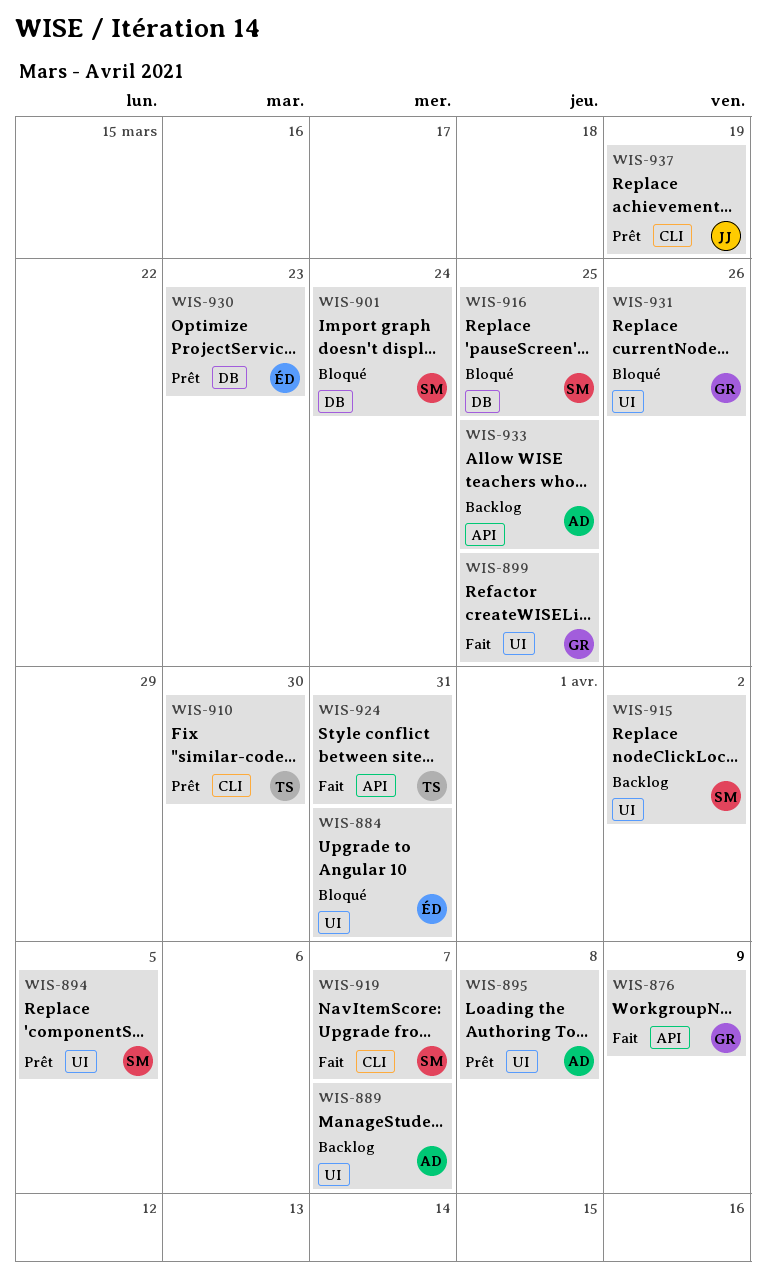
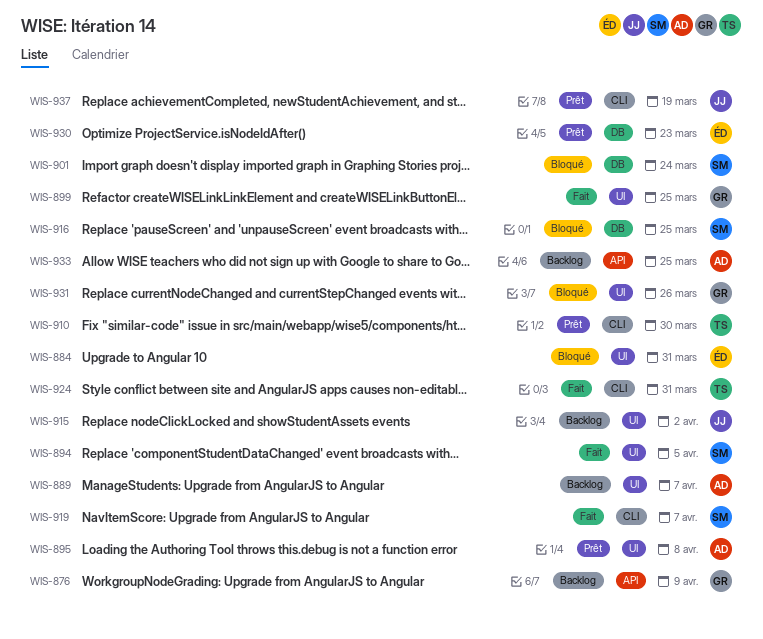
WIS-876, status: Fait -> Backlog
WIS-894, status: Prêt -> Fait
WIS-915, owner: SM -> JJ
WIS-924, label: API -> CLI

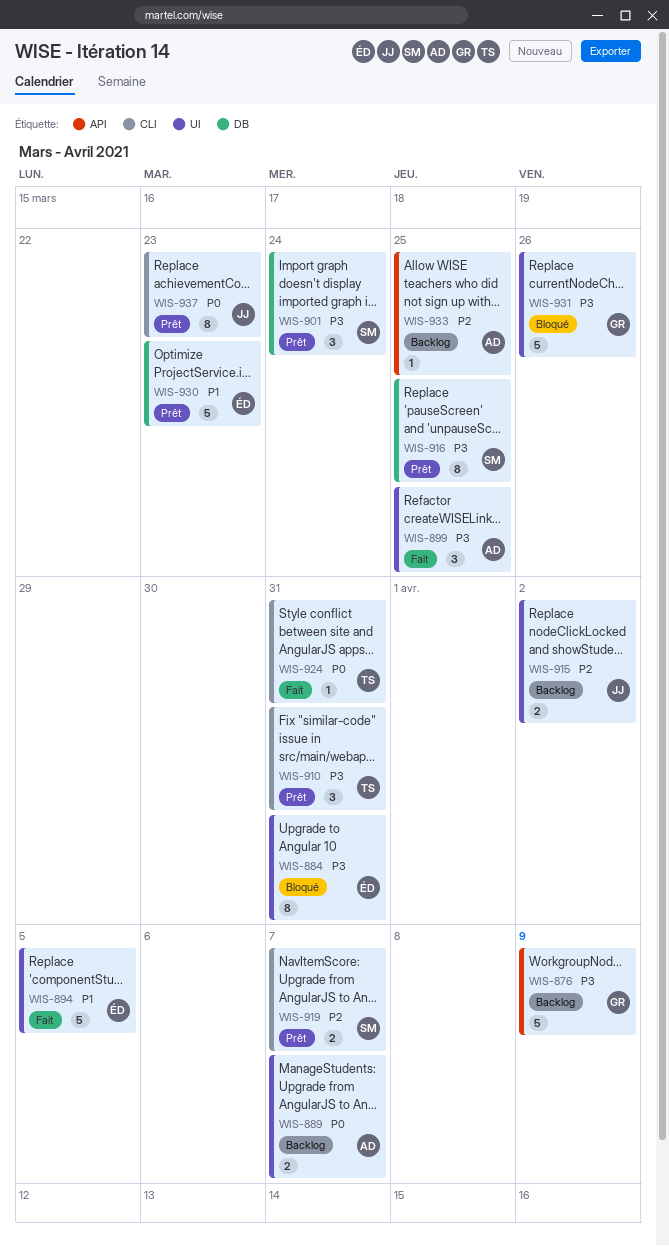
WIS-894, owner: SM -> ÉD
WIS-895: present -> none
WIS-899, owner: GR -> AD
WIS-901, status: Bloqué -> Prêt
WIS-910, due: Mar 30 -> Mar 31
WIS-916, status: Bloqué -> Prêt
WIS-919, status: Fait -> Prêt
WIS-937, due: Mar 19 -> Mar 23

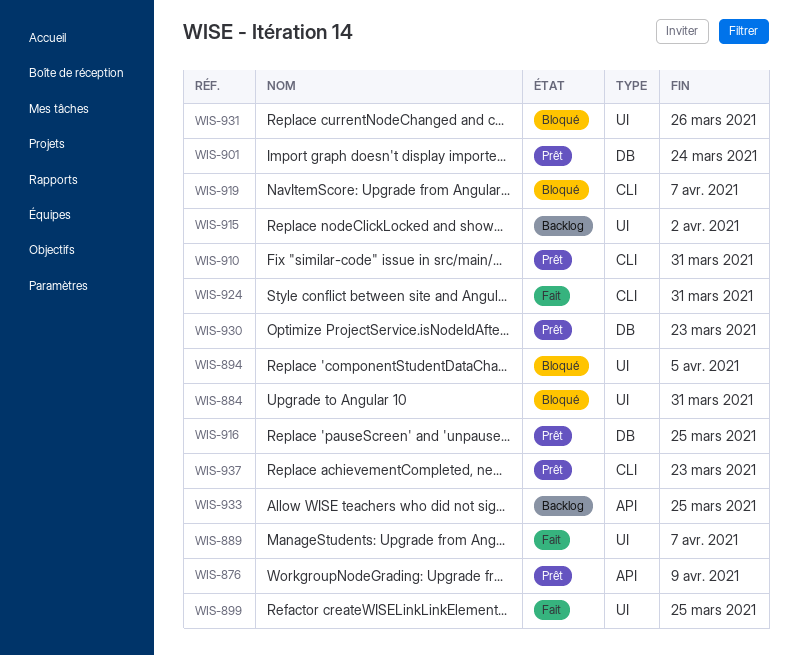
WIS-876, status: Backlog -> Prêt
WIS-889, status: Backlog -> Fait
WIS-894, status: Fait -> Bloqué
WIS-919, status: Prêt -> Bloqué

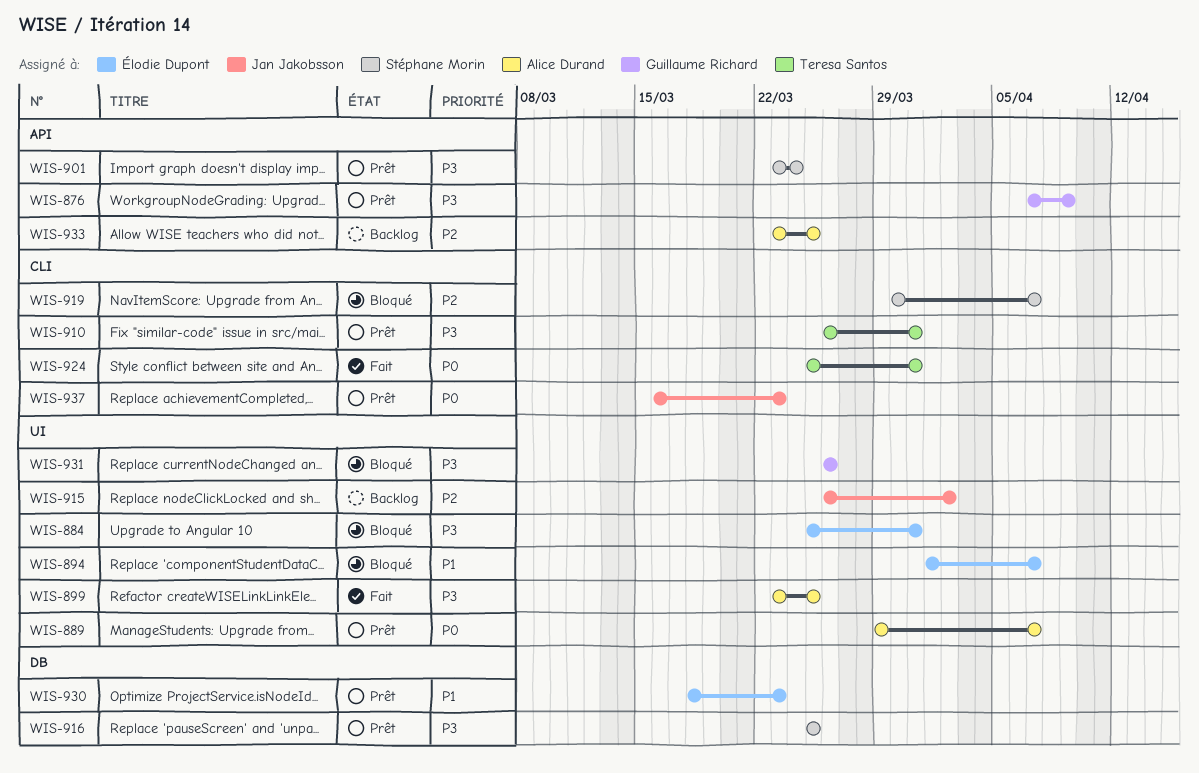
WIS-889, status: Fait -> Prêt
WIS-894, due: Apr 5 -> Apr 7
WIS-901, label: DB -> API

